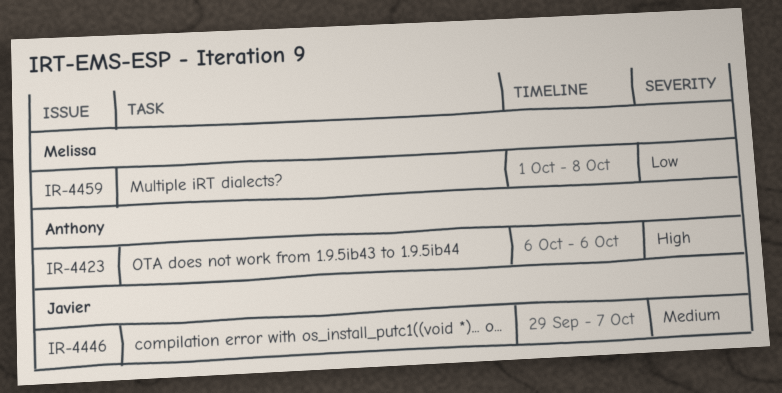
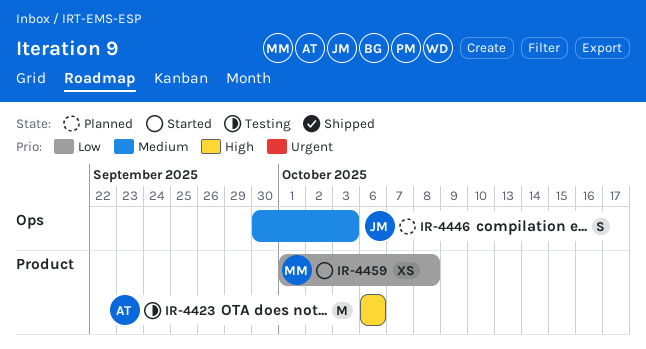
IR-4446, start: Sep 29 -> Sep 30
IR-4446, due: Oct 7 -> Oct 3

